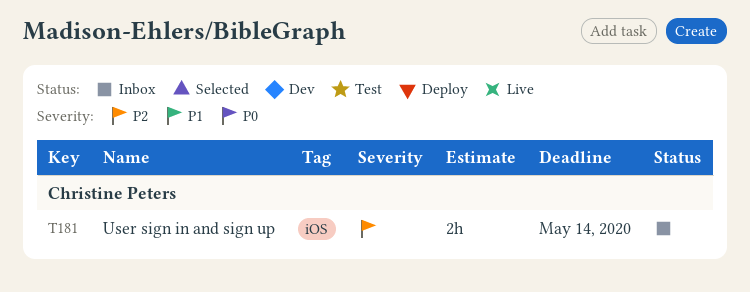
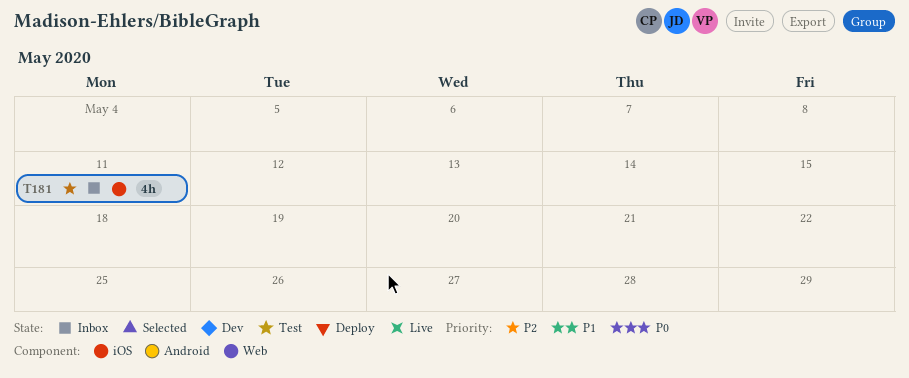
T181, estimate: 2h -> 4h
T181, due: May 14 -> May 11

